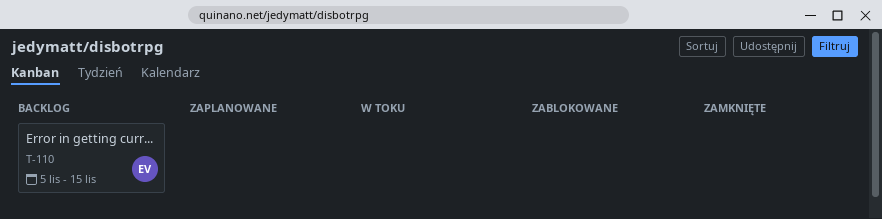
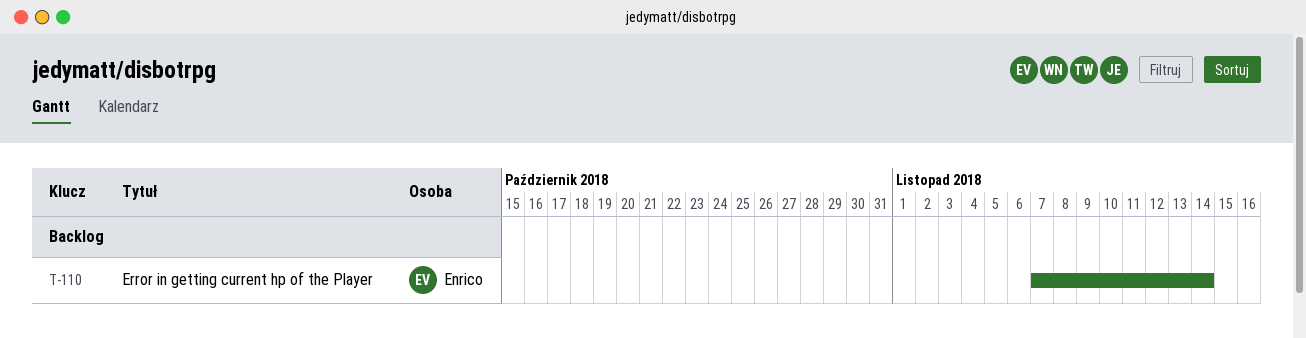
T-110, start: Nov 5 -> Nov 7
T-110, due: Nov 15 -> Nov 14

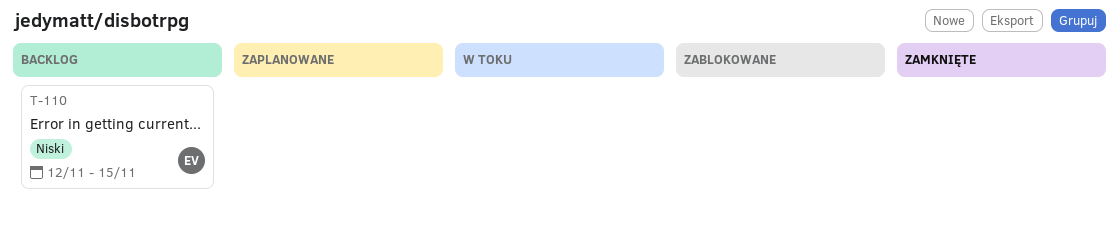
T-110, start: Nov 7 -> Nov 12
T-110, due: Nov 14 -> Nov 15

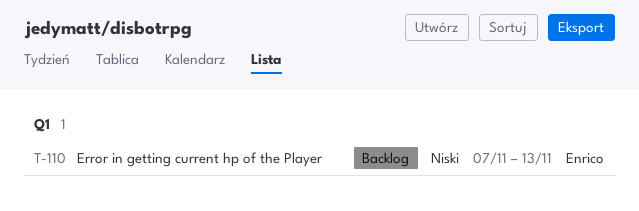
T-110, start: Nov 12 -> Nov 7
T-110, due: Nov 15 -> Nov 13

